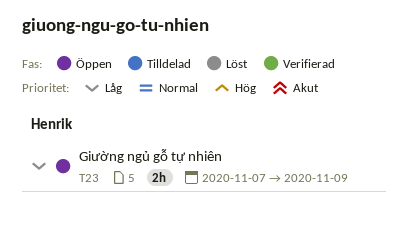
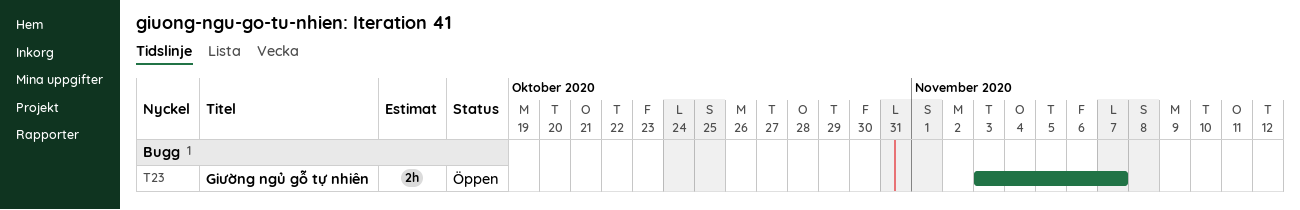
T23, start: Nov 7 -> Nov 3
T23, due: Nov 9 -> Nov 7

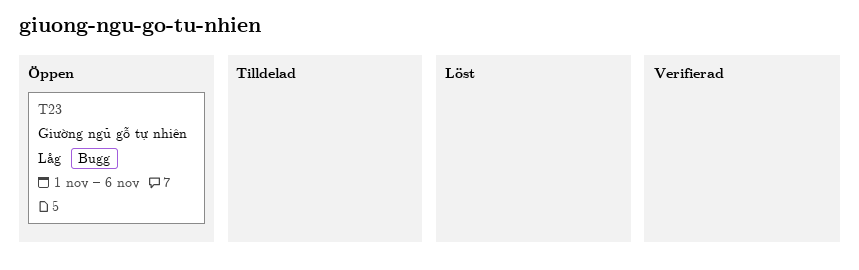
T23, start: Nov 3 -> Nov 1
T23, due: Nov 7 -> Nov 6

